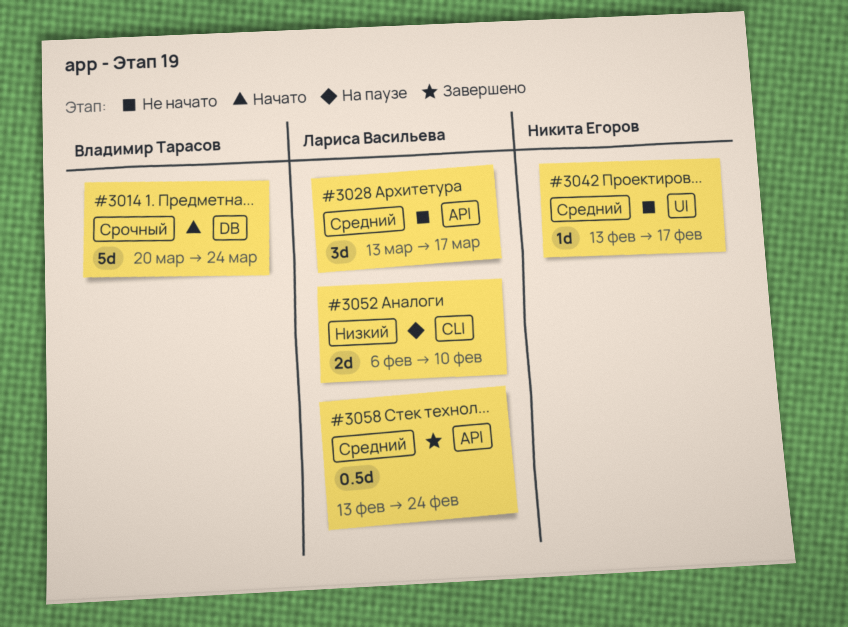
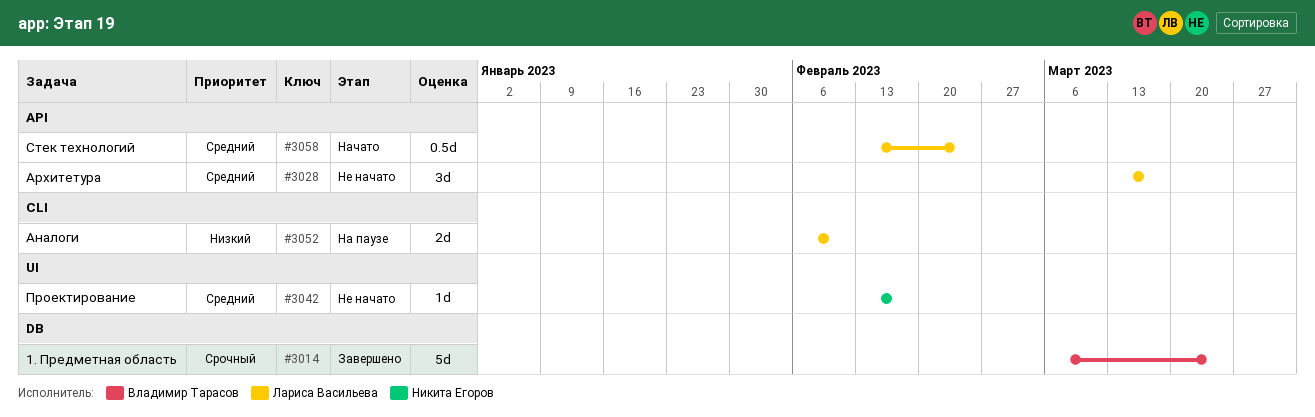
#3014, status: Начато -> Завершено
#3014, start: Mar 20 -> Mar 6
#3058, status: Завершено -> Начато

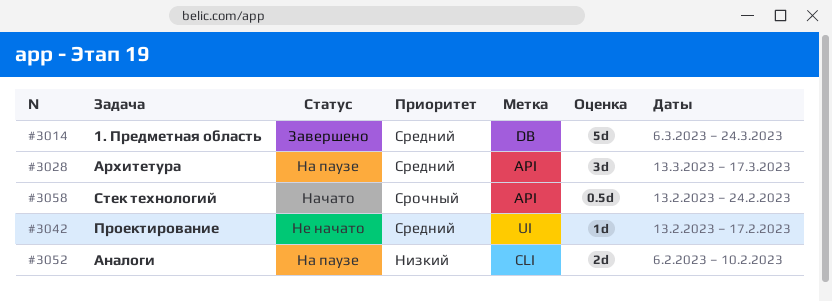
#3014, priority: Срочный -> Средний
#3028, status: Не начато -> На паузе
#3058, priority: Средний -> Срочный

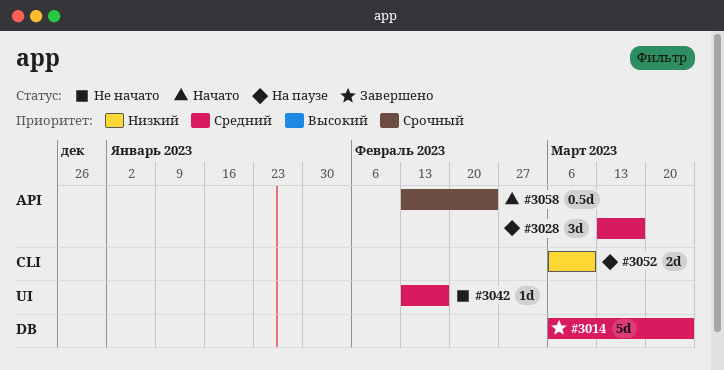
#3052, start: Feb 6 -> Mar 6
#3052, due: Feb 10 -> Mar 10

